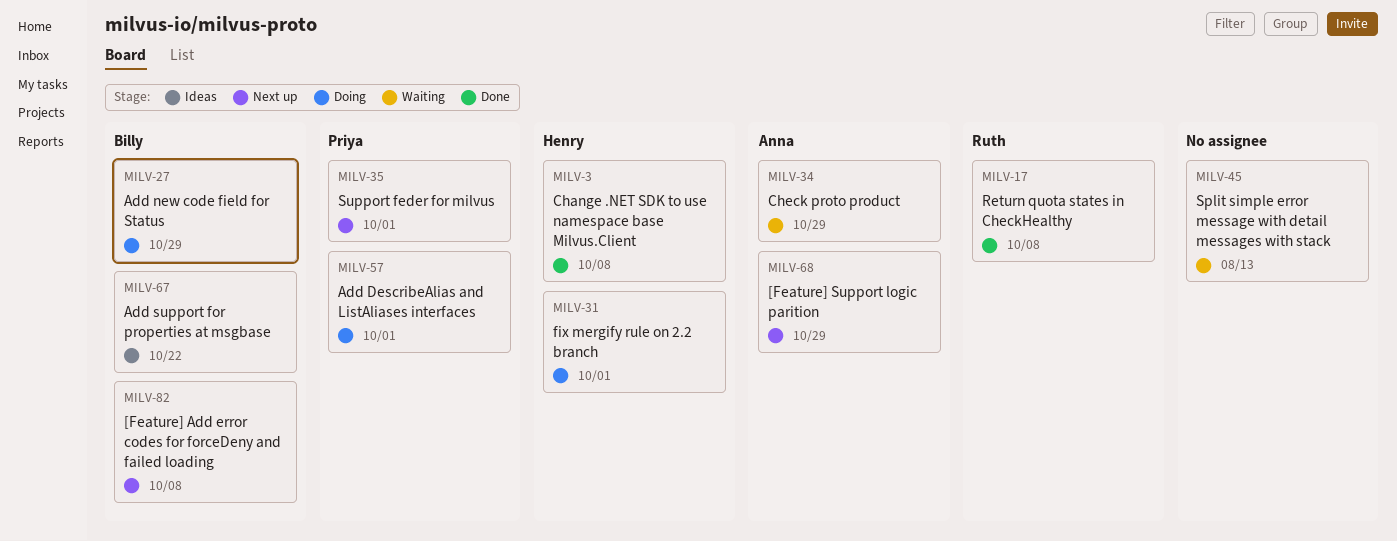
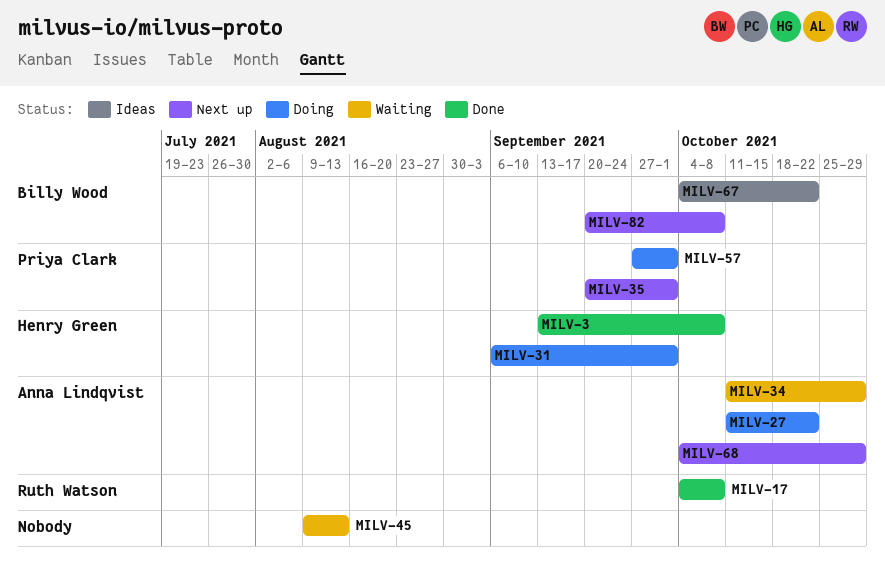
MILV-27, owner: Billy Wood -> Anna Lindqvist
MILV-27, due: Oct 29 -> Oct 22

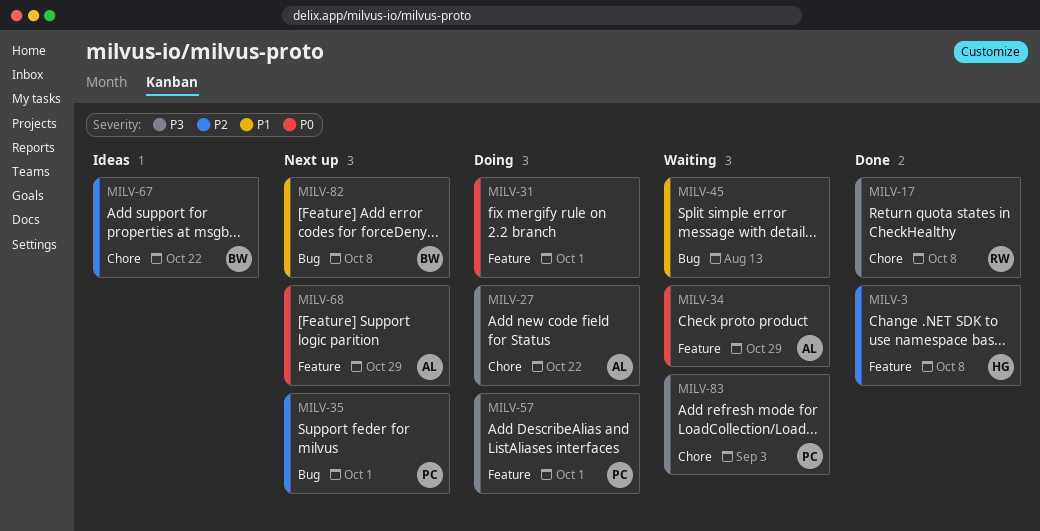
MILV-31, owner: Henry Green -> none
MILV-83: none -> present

